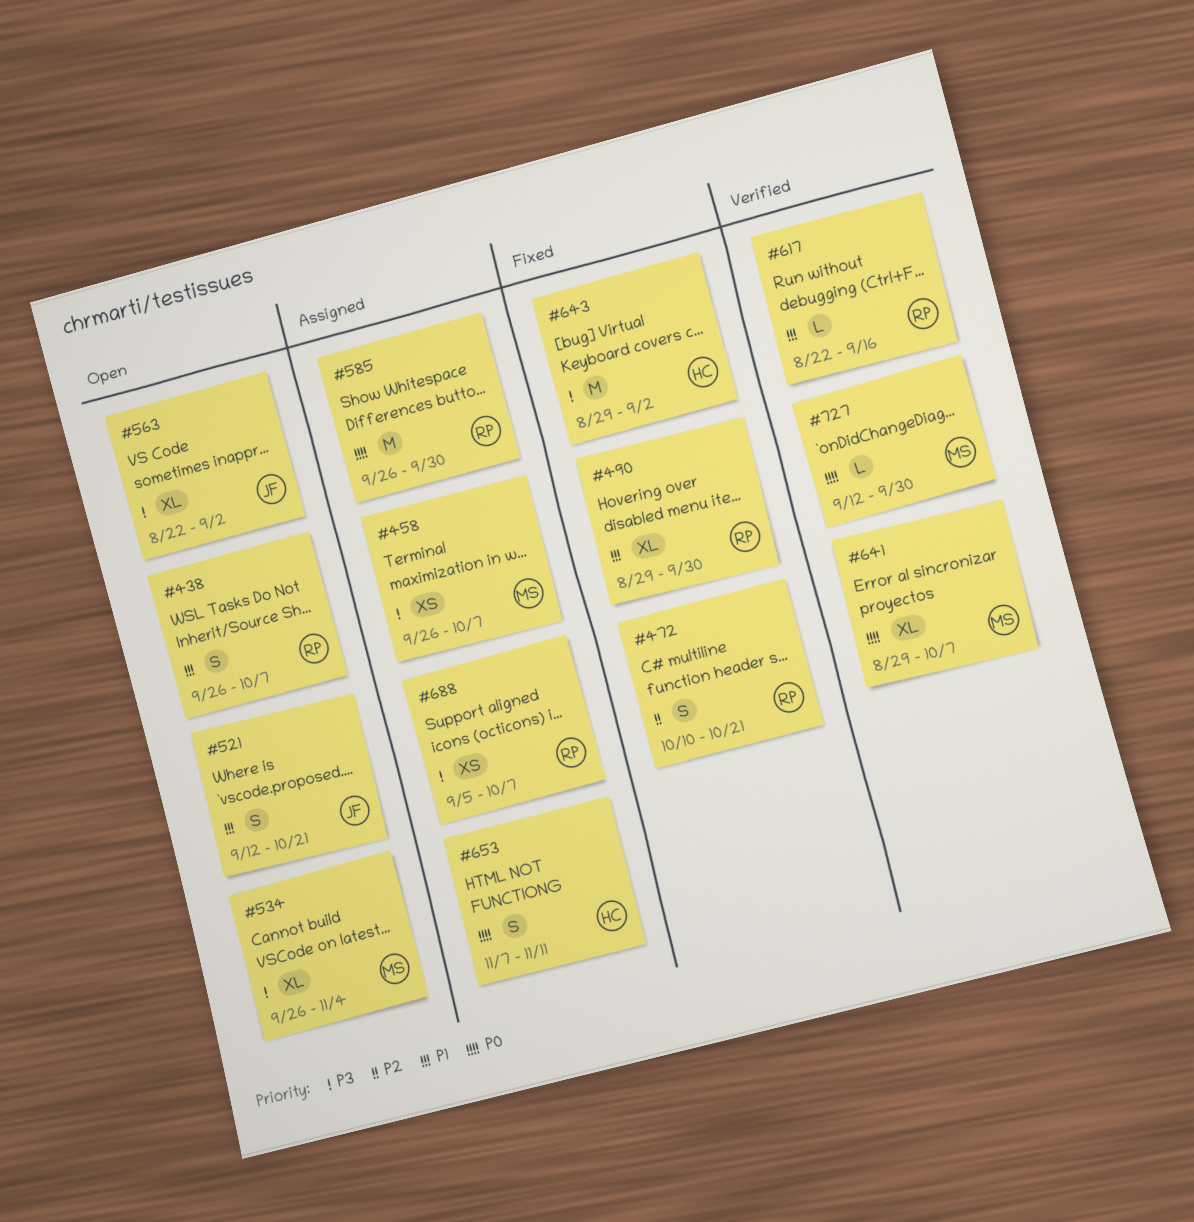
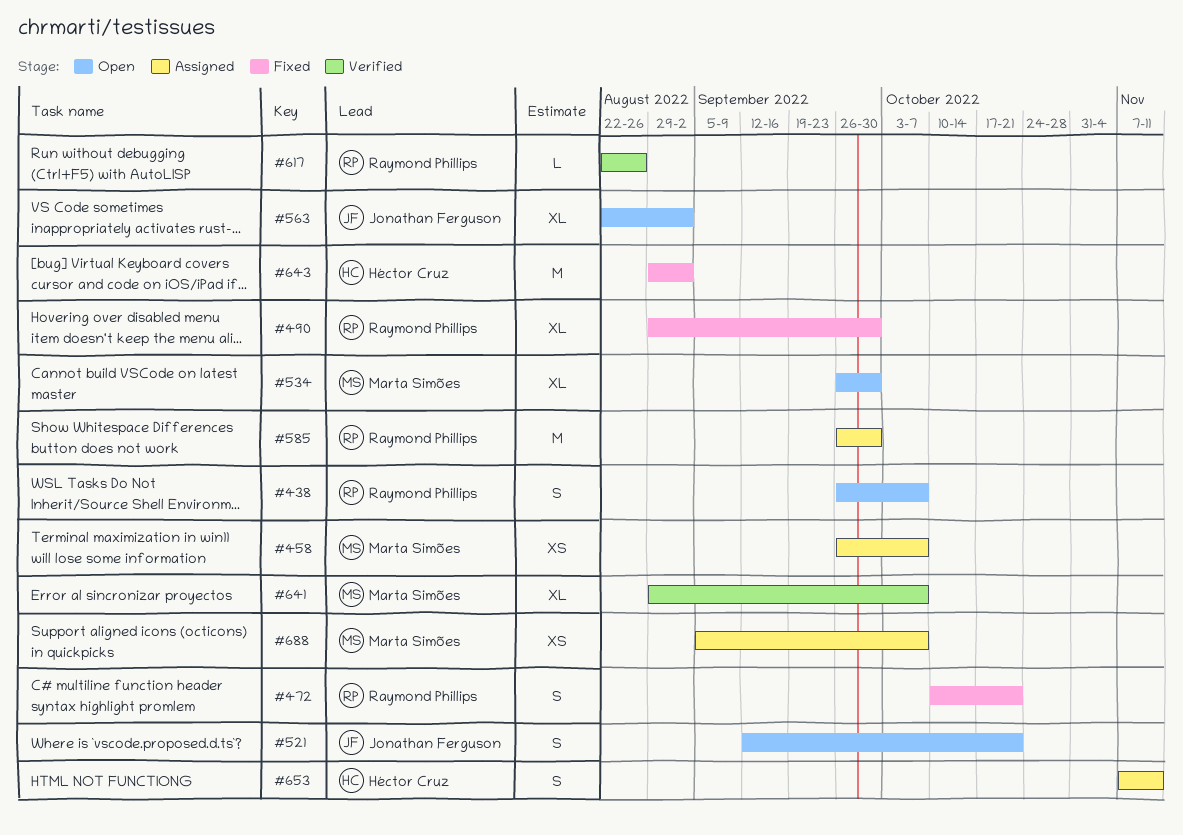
#534, due: Nov 4 -> Sep 30
#617, due: Sep 16 -> Aug 26
#688, owner: Raymond Phillips -> Marta Simões
#727: present -> none

